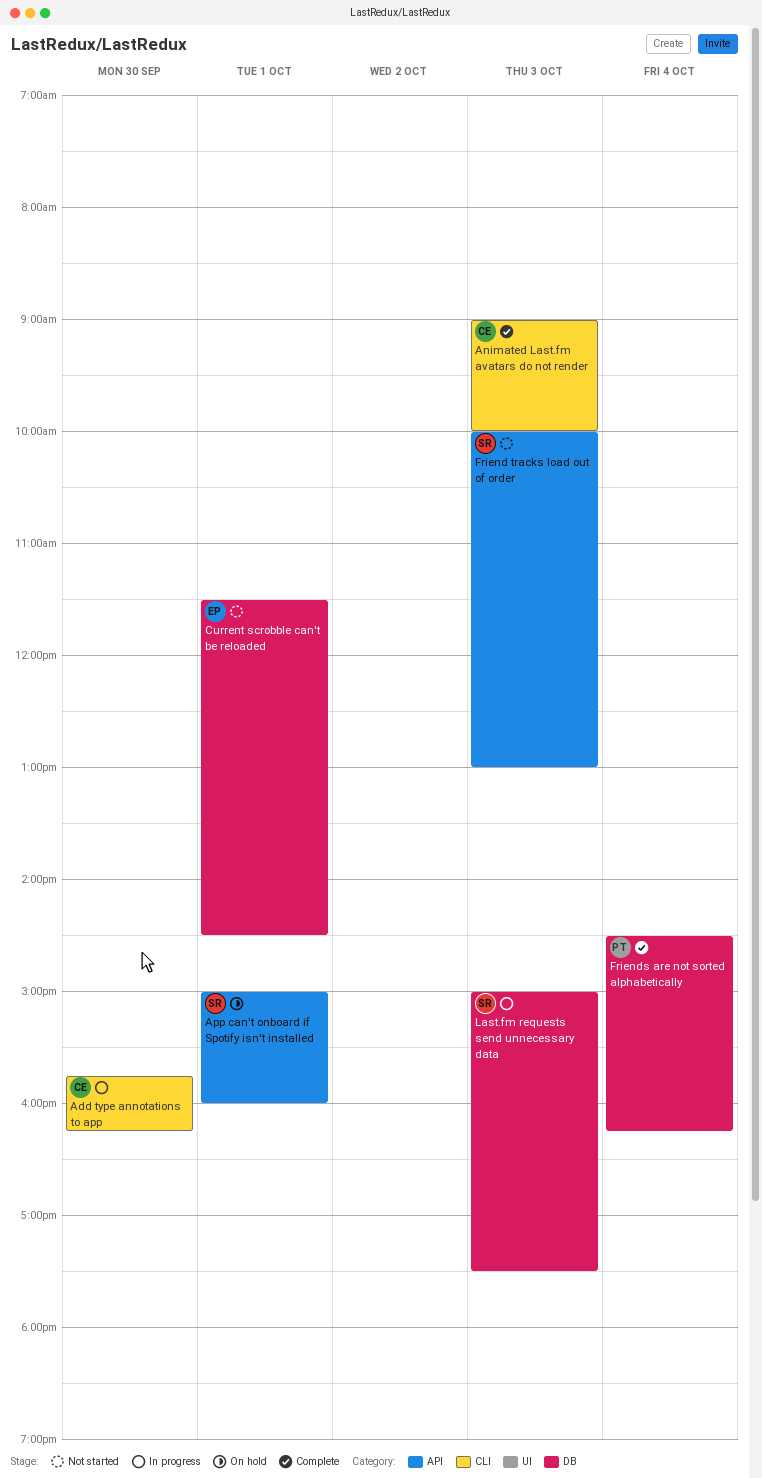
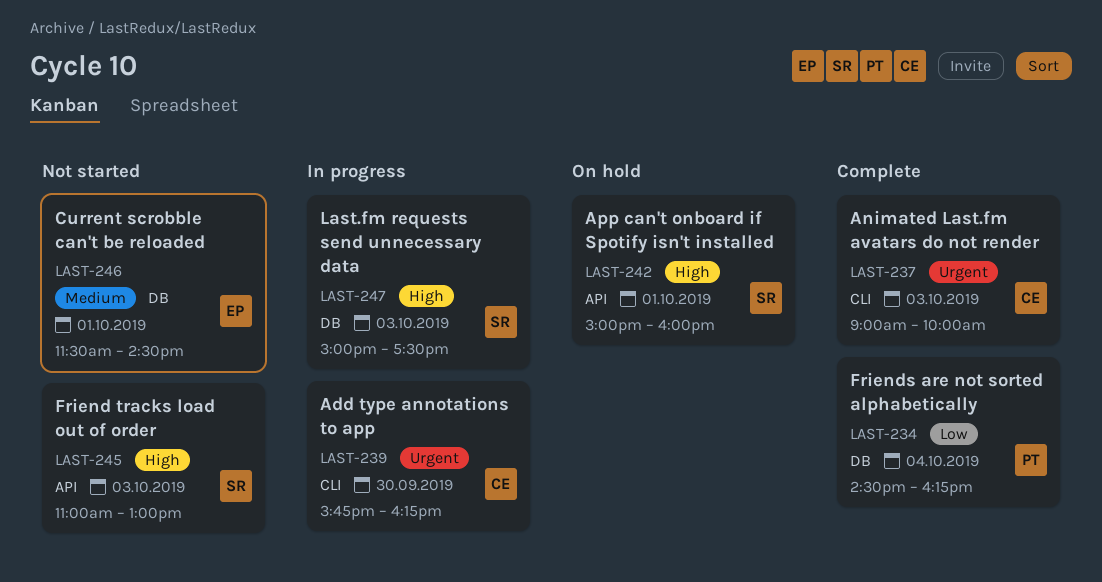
Friend tracks load out of order, begins: 10:00 -> 11:00

